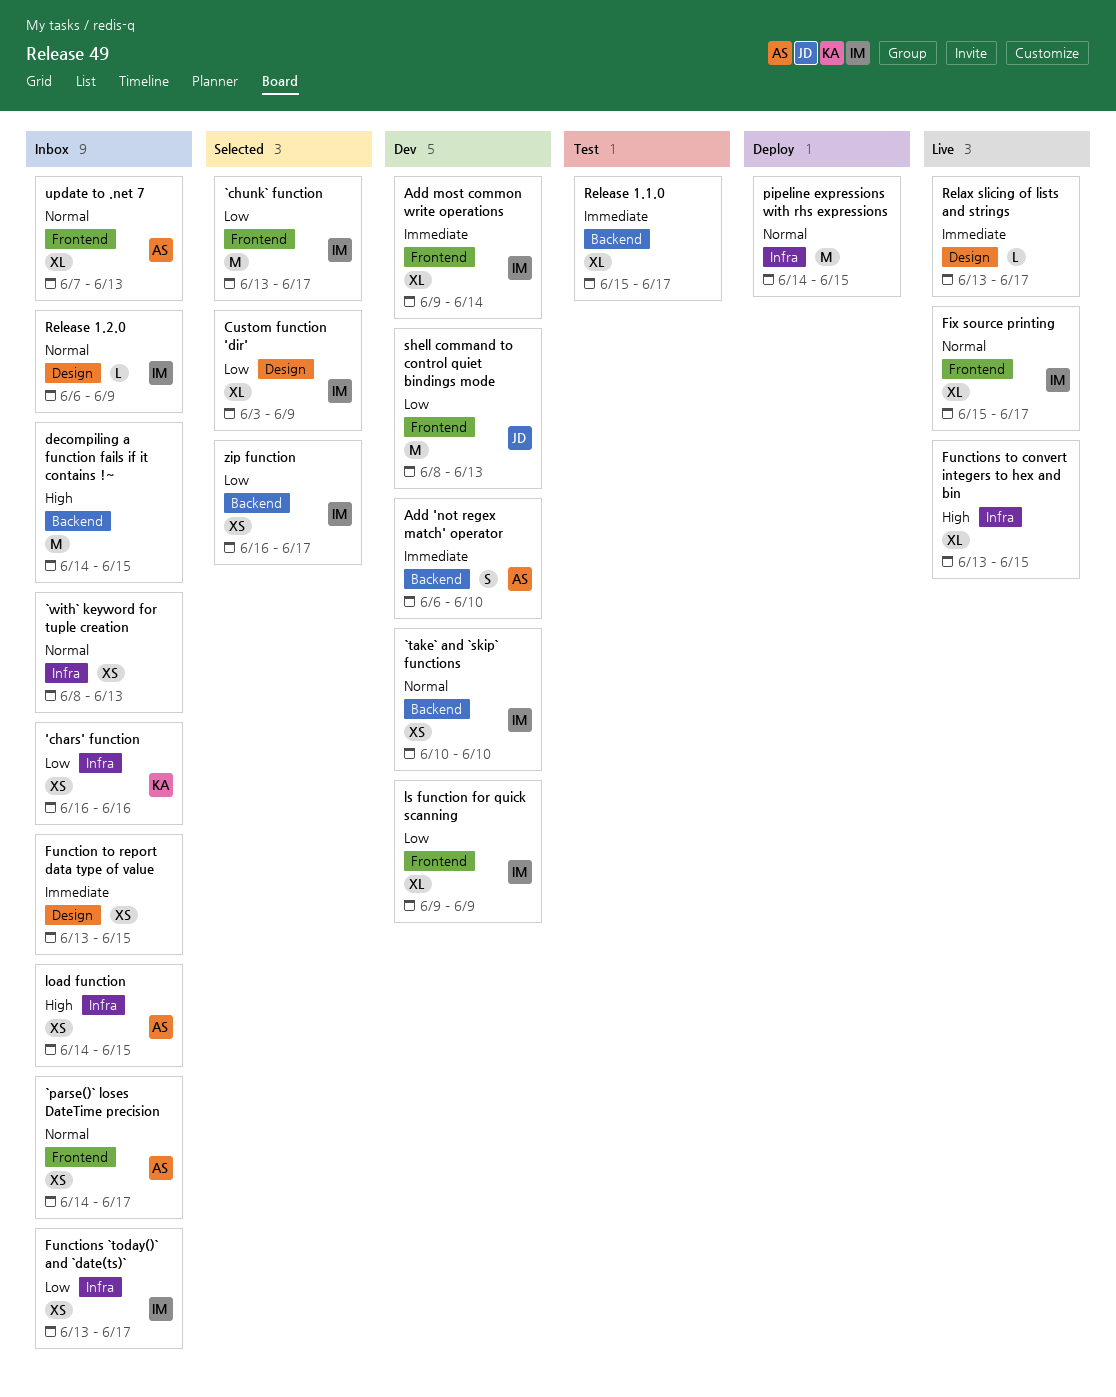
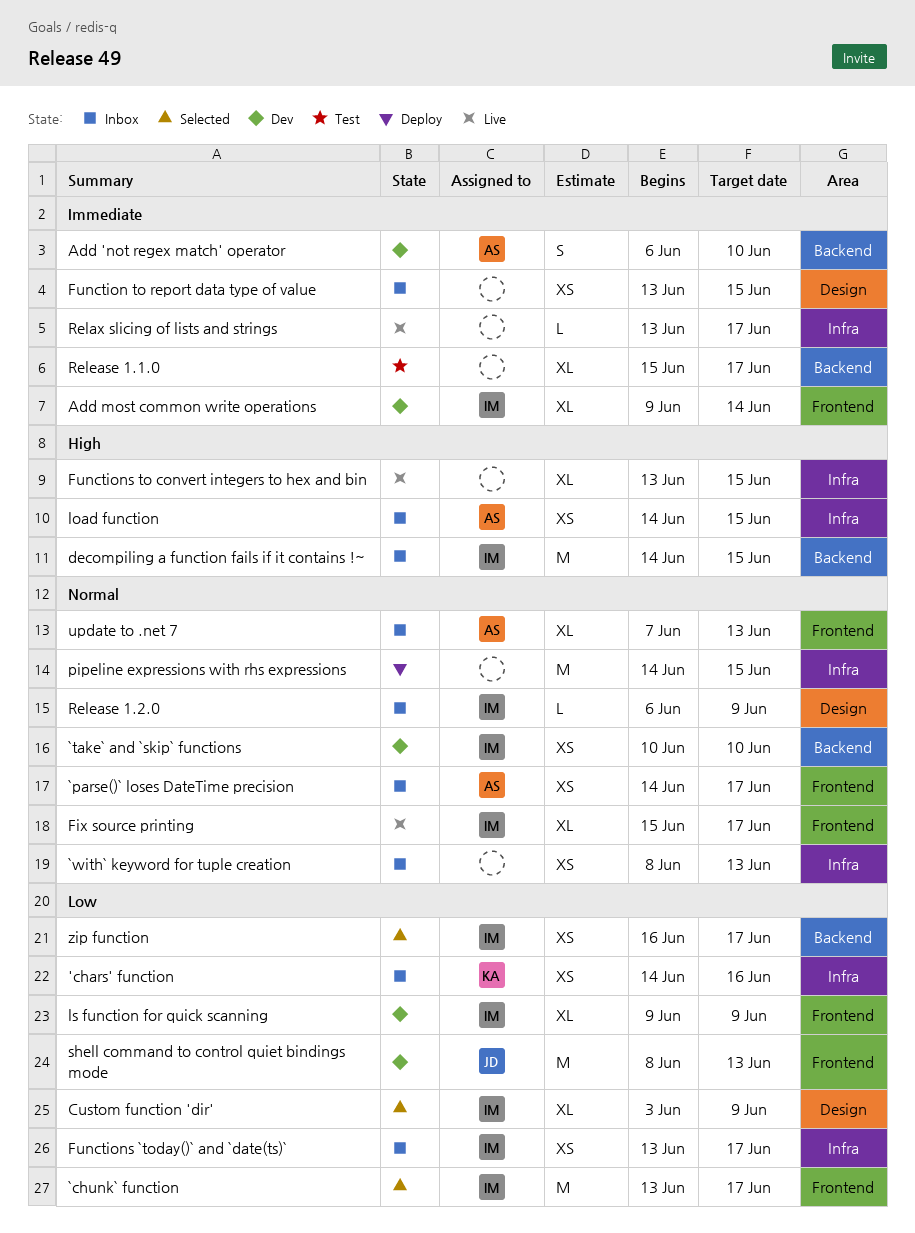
'chars' function, start: Jun 16 -> Jun 14
decompiling a function fails if it contains !~, owner: none -> IM
Relax slicing of lists and strings, label: Design -> Infra

